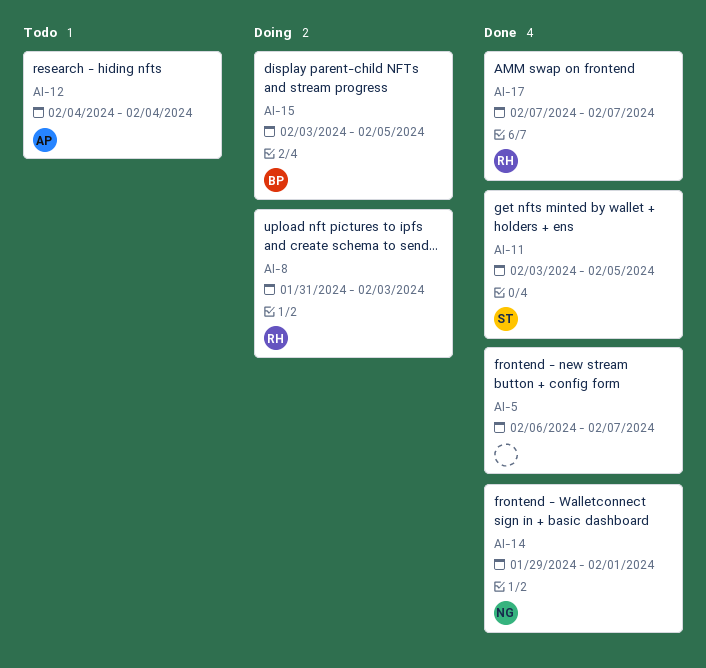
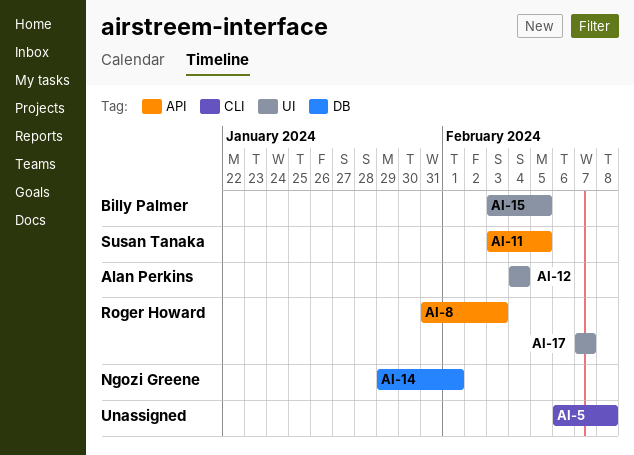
AI-5, due: Feb 7 -> Feb 8

